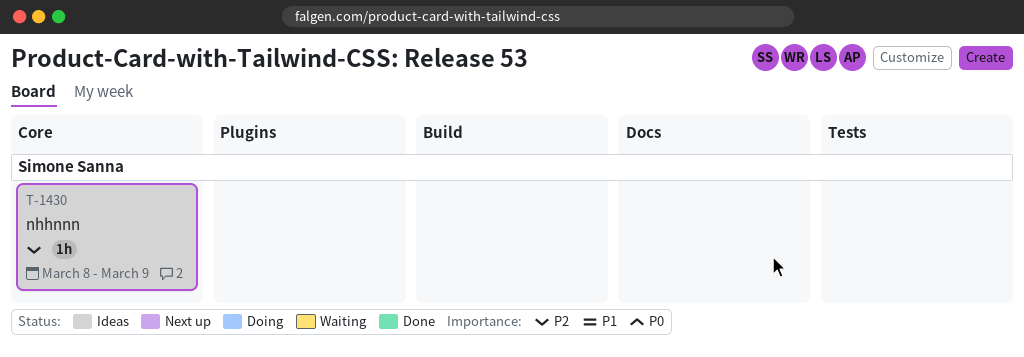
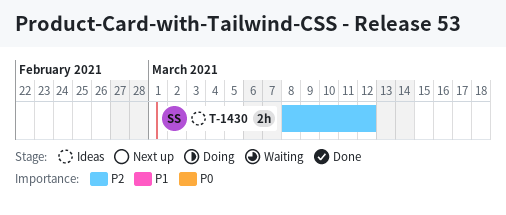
T-1430, estimate: 1h -> 2h
T-1430, due: Mar 9 -> Mar 12

